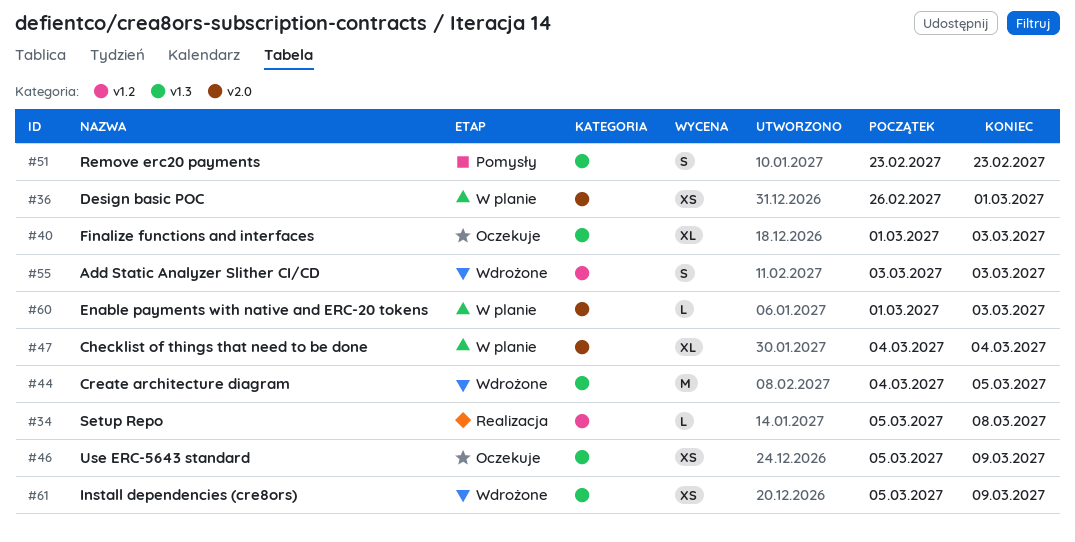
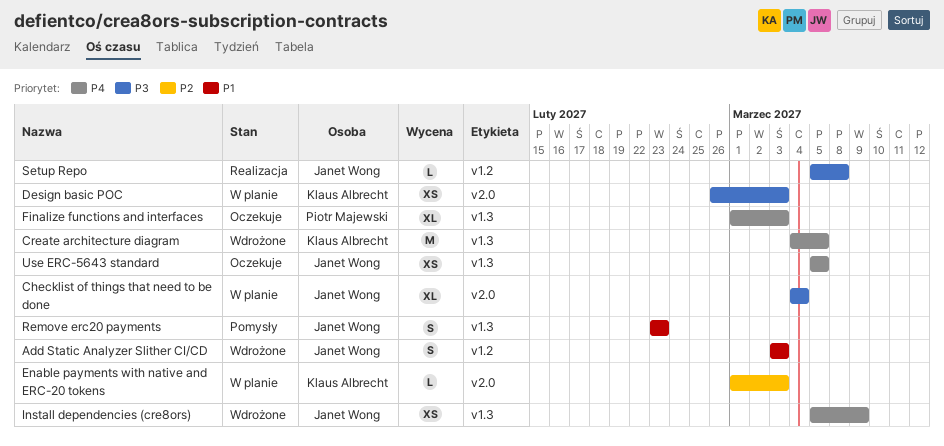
Design basic POC, due: Mar 1 -> Mar 3
Use ERC-5643 standard, due: Mar 9 -> Mar 5

